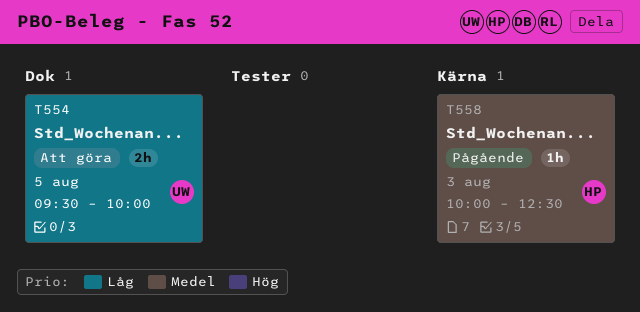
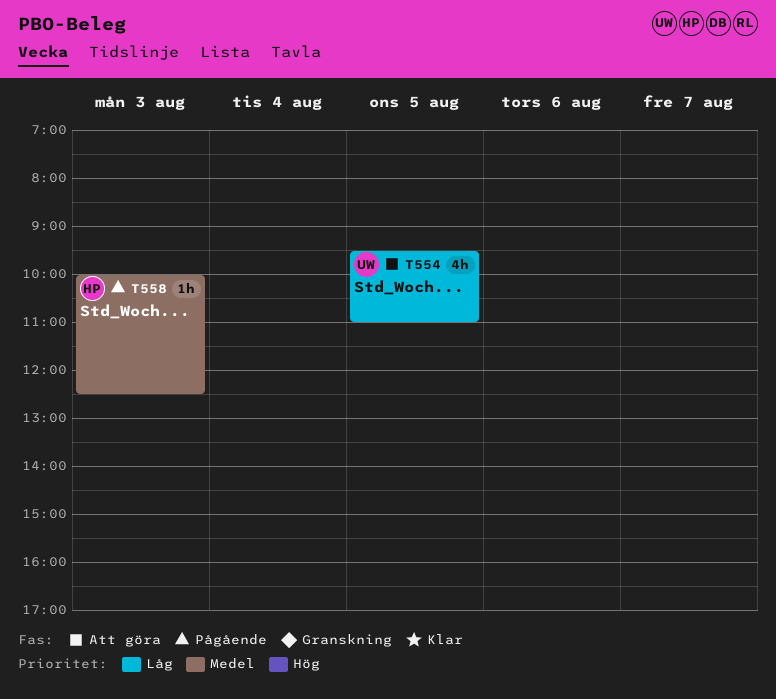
T554, estimate: 2h -> 4h
T554, ends: 10:00 -> 11:00

